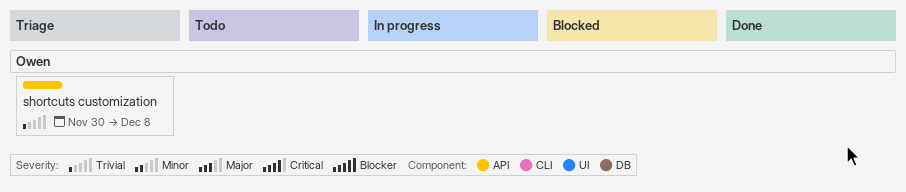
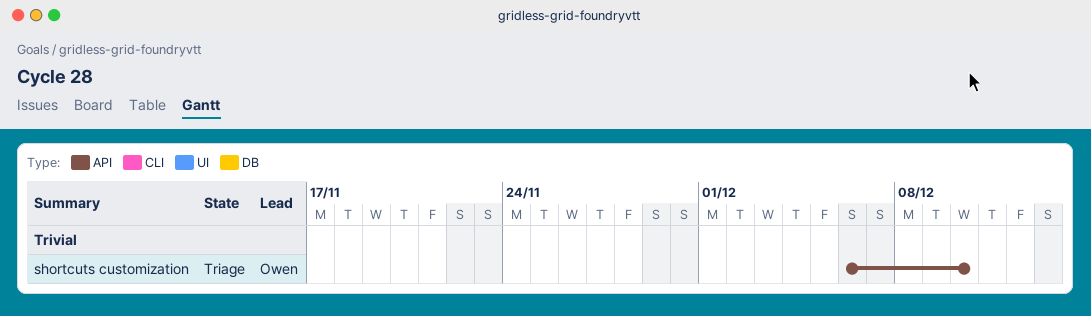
shortcuts customization, start: Nov 30 -> Dec 6
shortcuts customization, due: Dec 8 -> Dec 10

